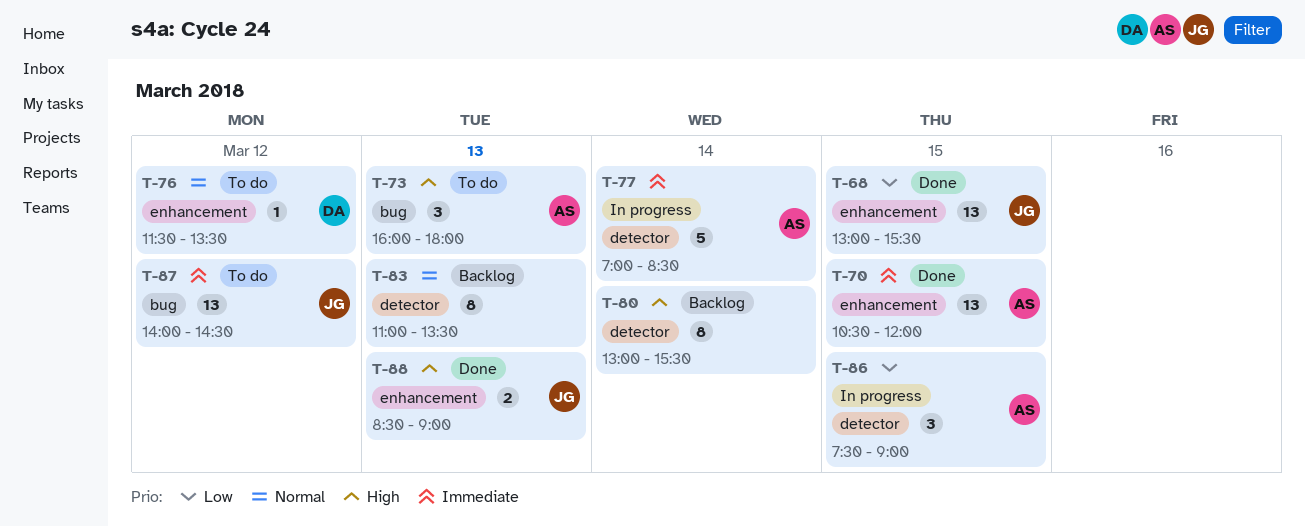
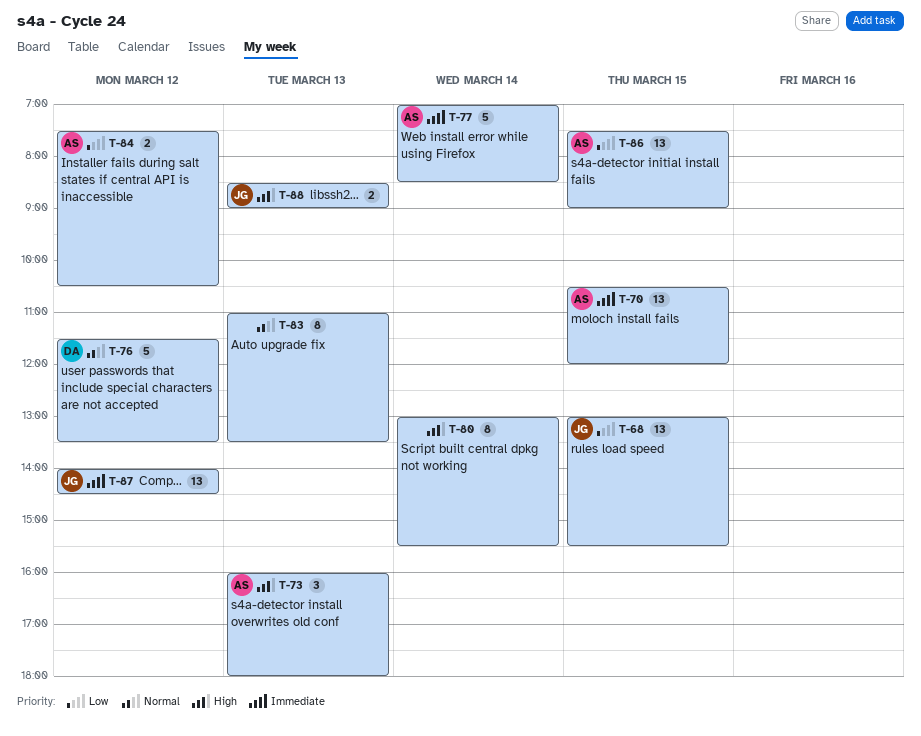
T-76, estimate: 1 -> 5
T-84: none -> present
T-86, estimate: 3 -> 13

